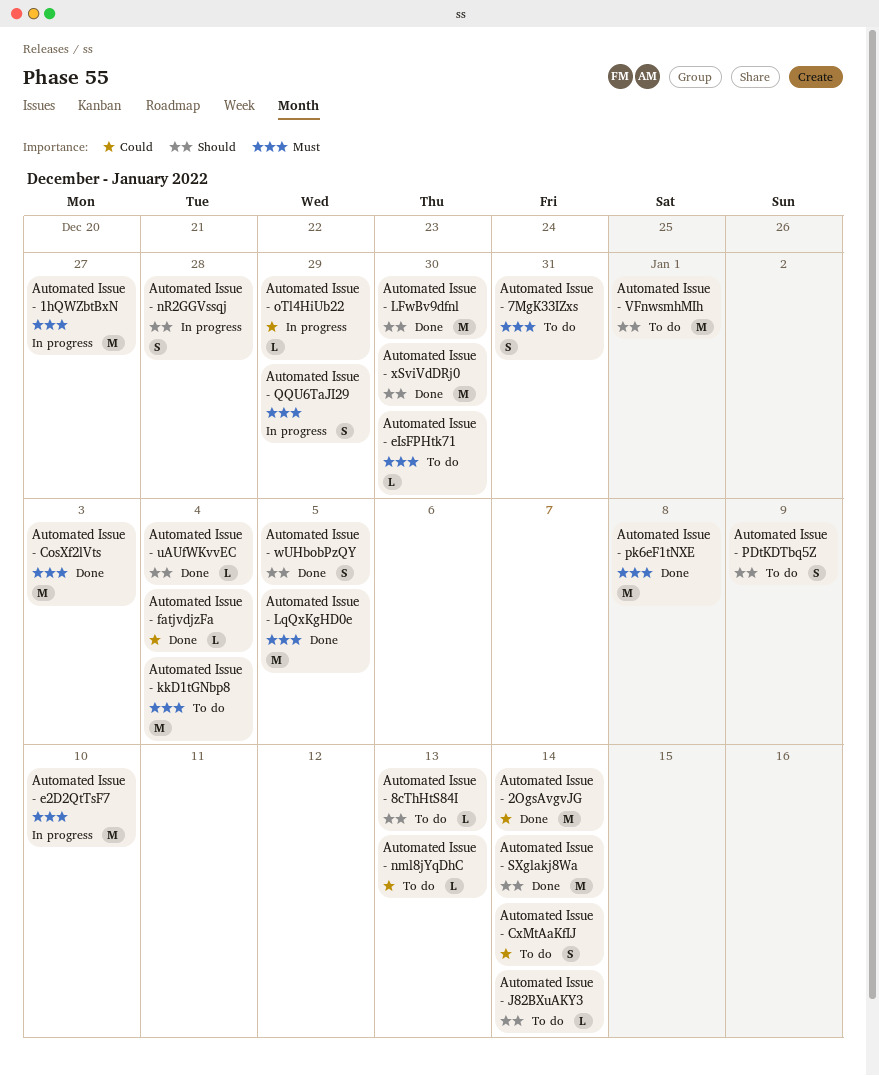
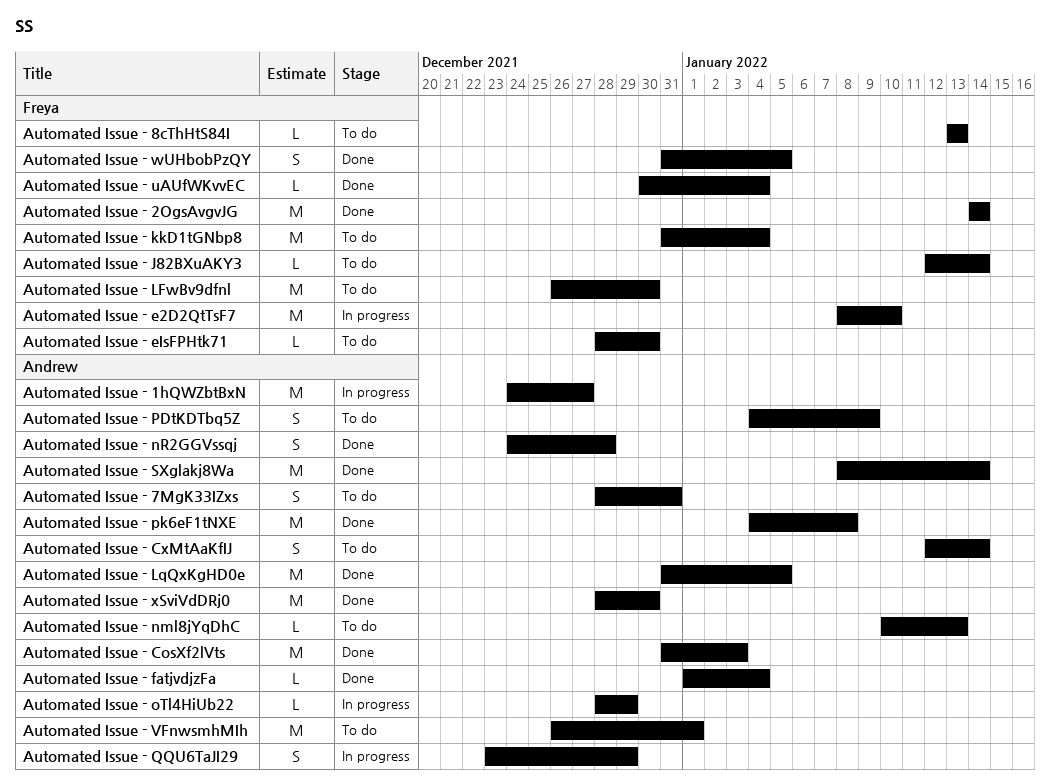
Automated Issue - LFwBv9dfnl, status: Done -> To do
Automated Issue - nR2GGVssqj, status: In progress -> Done

